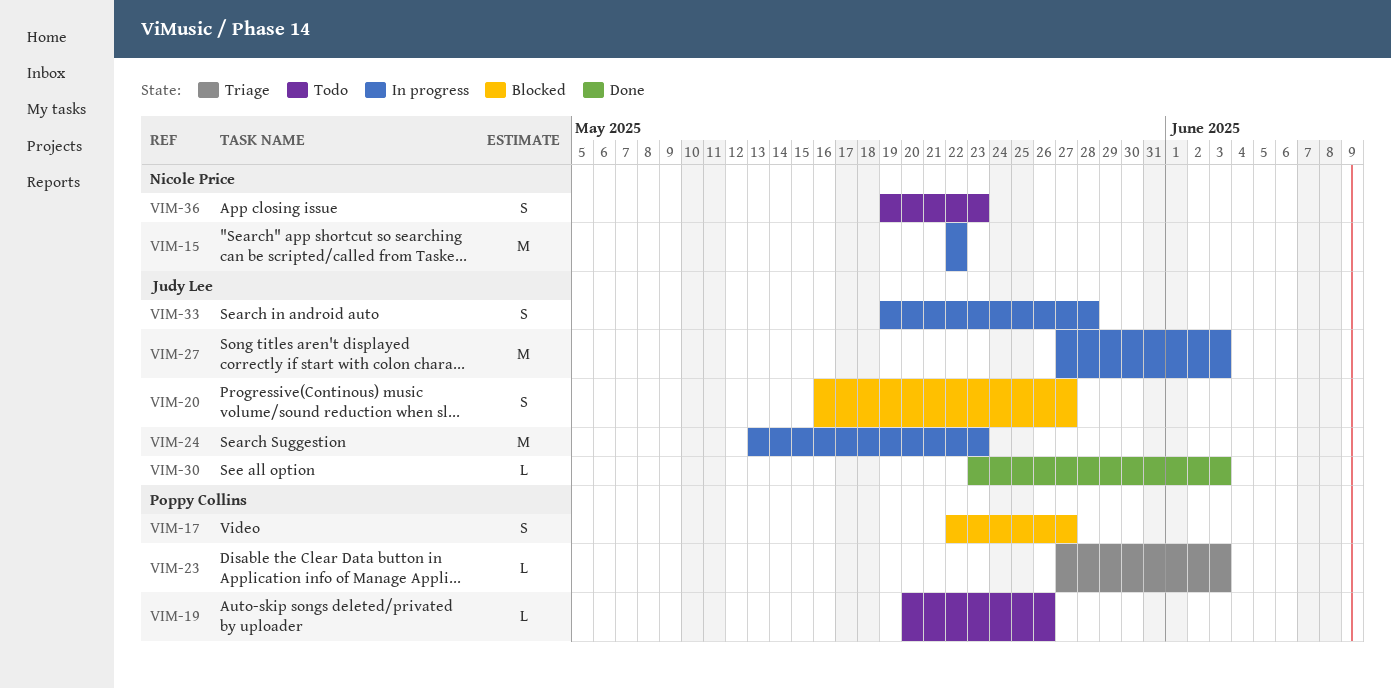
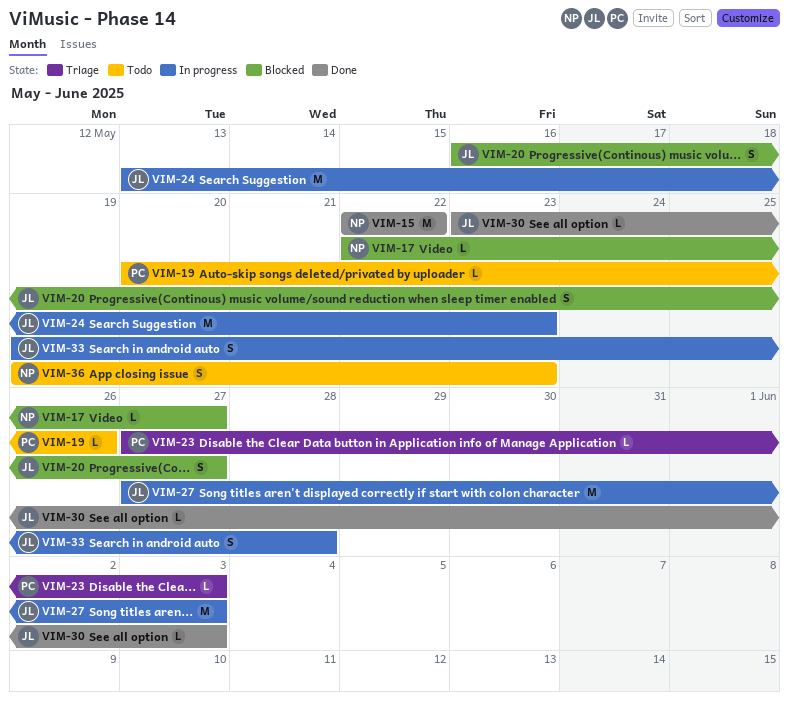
VIM-15, status: In progress -> Done
VIM-17, owner: Poppy Collins -> Nicole Price
VIM-17, estimate: S -> L

